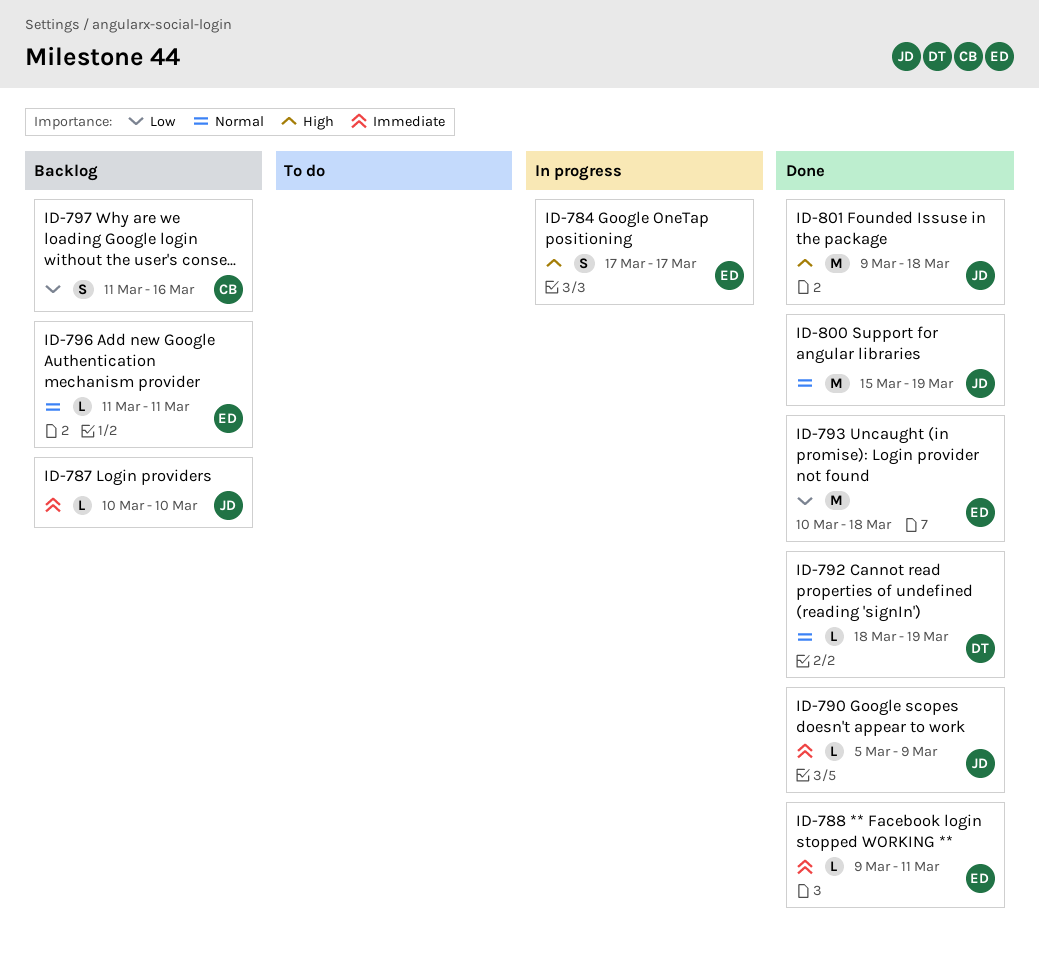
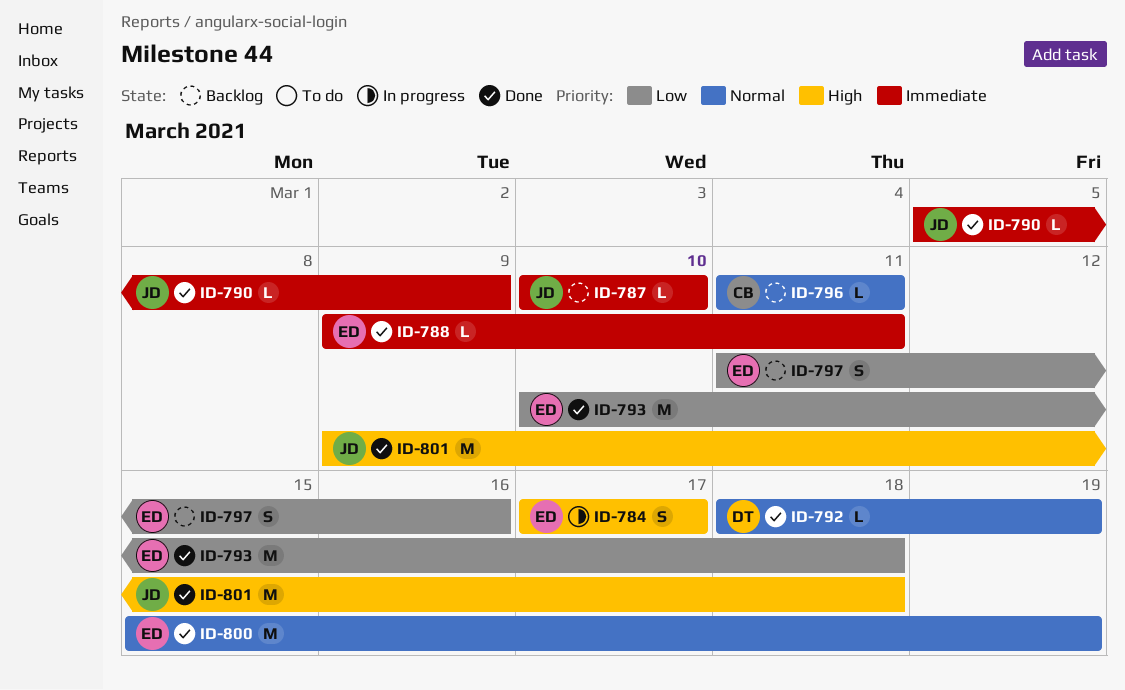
ID-796, owner: ED -> CB
ID-797, owner: CB -> ED
ID-800, owner: JD -> ED

